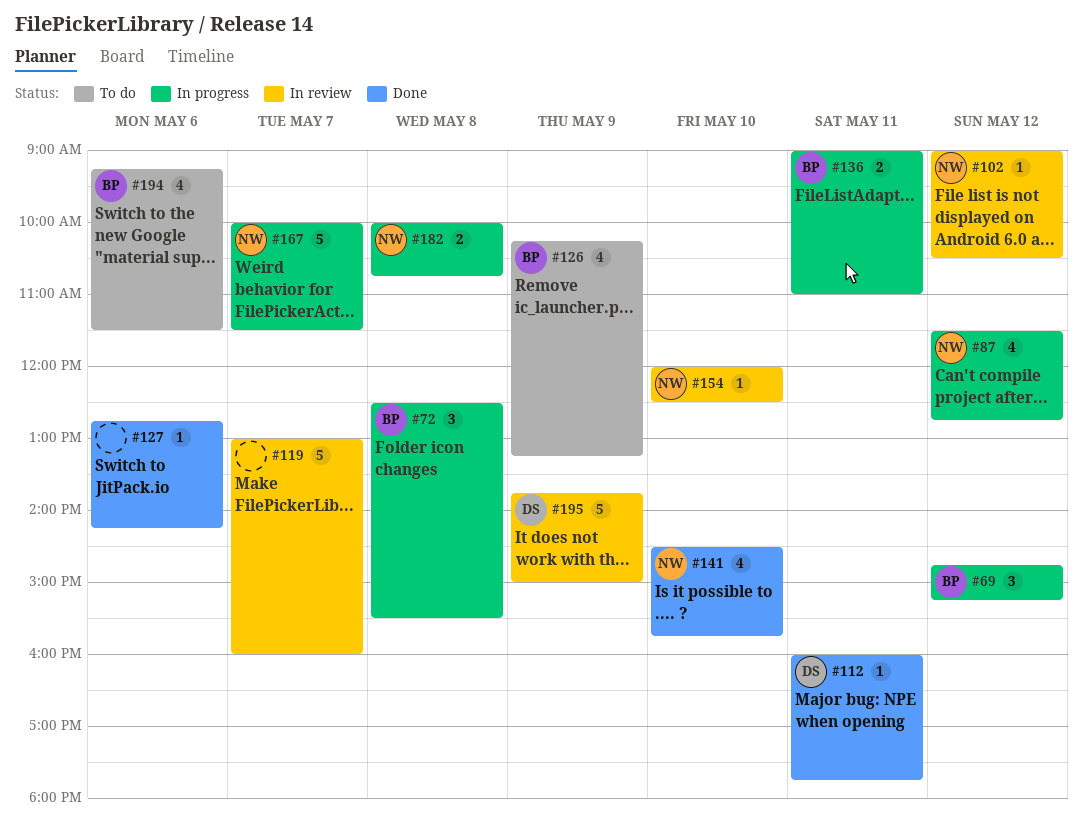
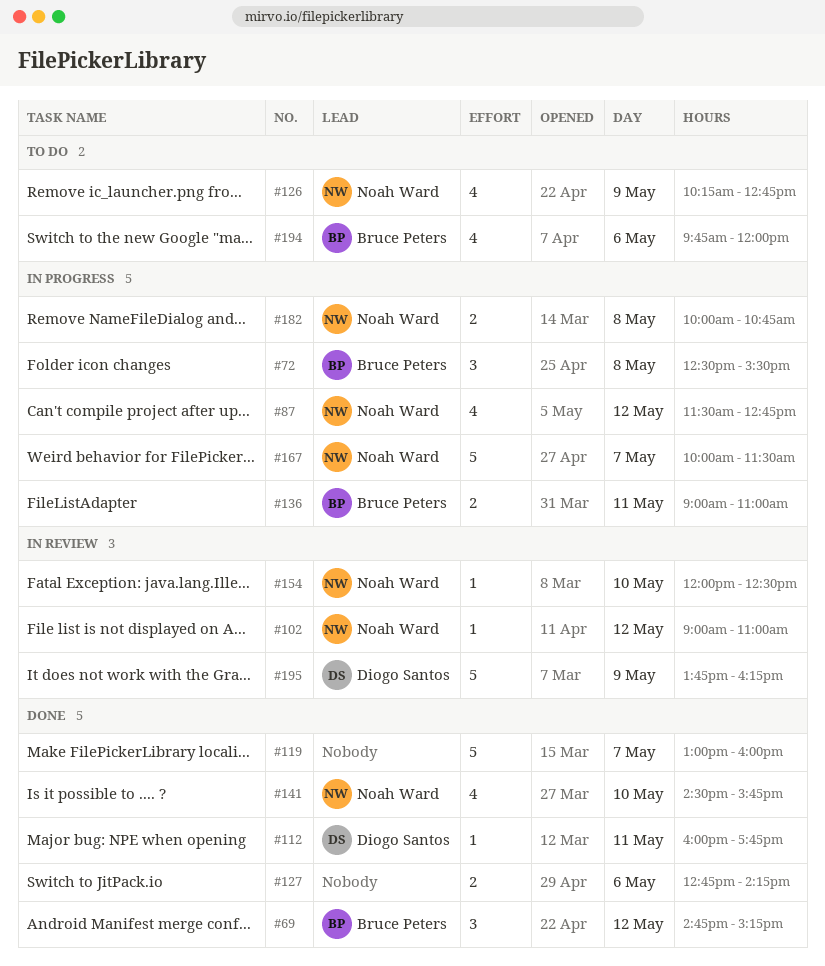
#69, status: In progress -> Done
#102, ends: 10:30 -> 11:00
#119, status: In review -> Done
#126, owner: Bruce Peters -> Noah Ward
#126, ends: 13:15 -> 12:45
#127, estimate: 1 -> 2
#194, begins: 09:15 -> 09:45
#194, ends: 11:30 -> 12:00
#195, ends: 15:00 -> 16:15

